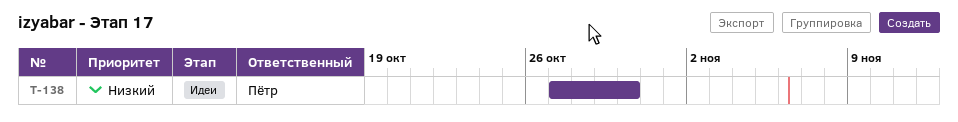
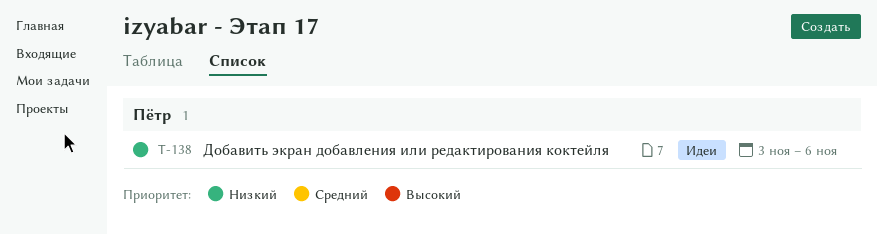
T-138, start: Oct 27 -> Nov 3
T-138, due: Oct 30 -> Nov 6

